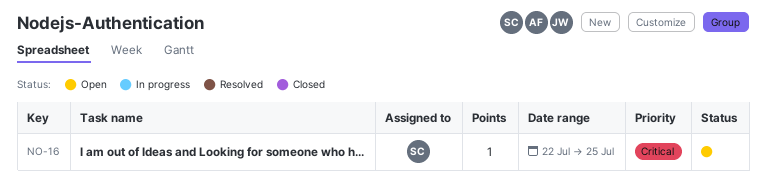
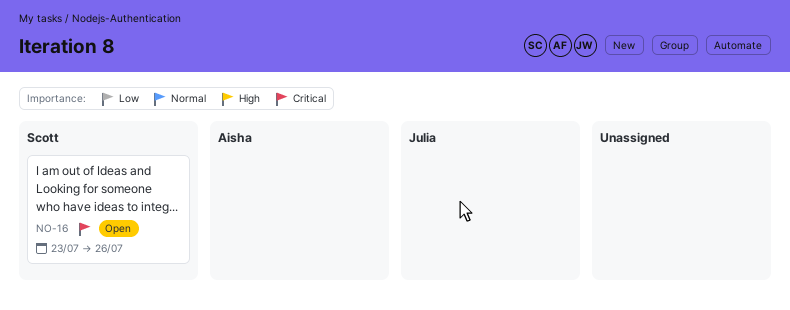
NO-16, start: Jul 22 -> Jul 23
NO-16, due: Jul 25 -> Jul 26

